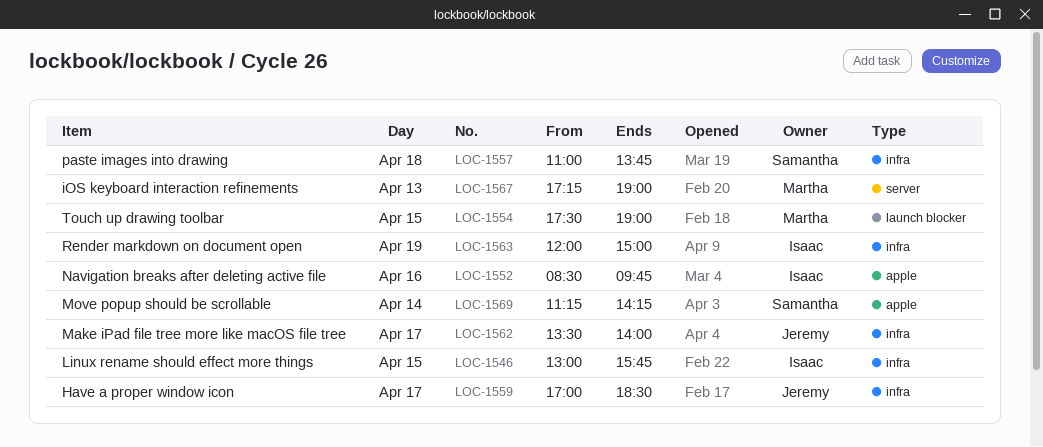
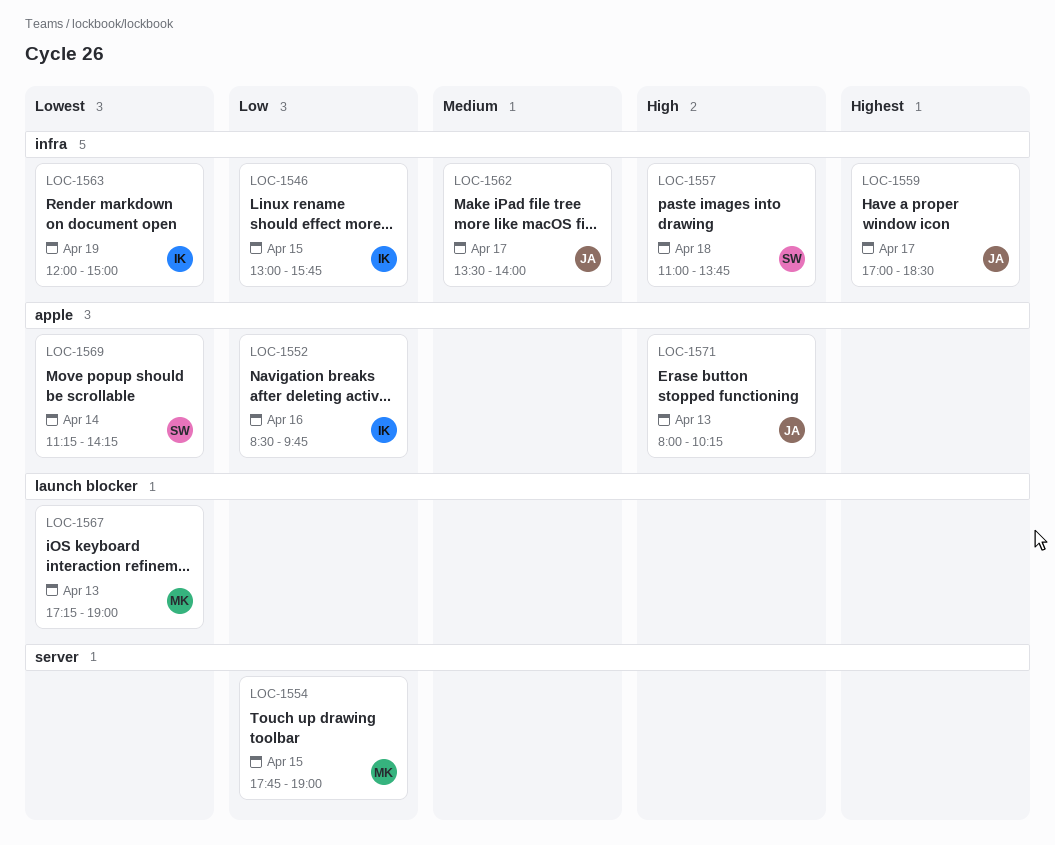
LOC-1554, label: launch blocker -> server
LOC-1554, begins: 17:30 -> 17:45
LOC-1567, label: server -> launch blocker
LOC-1571: none -> present

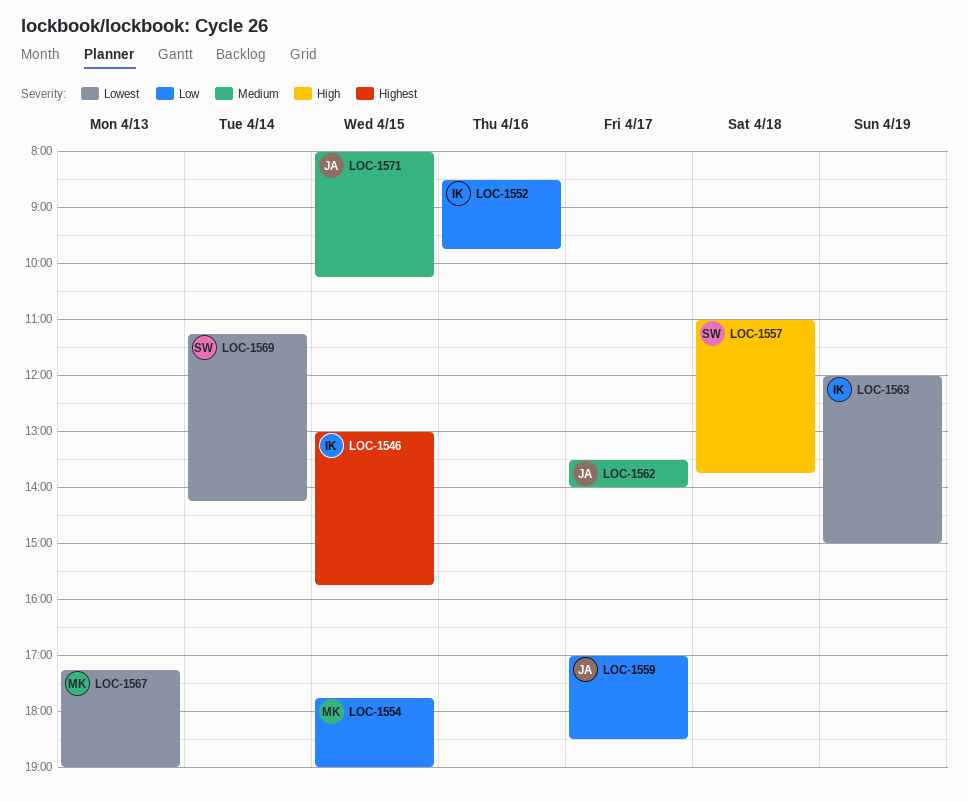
LOC-1546, priority: Low -> Highest
LOC-1559, priority: Highest -> Low
LOC-1571, priority: High -> Medium
LOC-1571, day: Apr 13 -> Apr 15

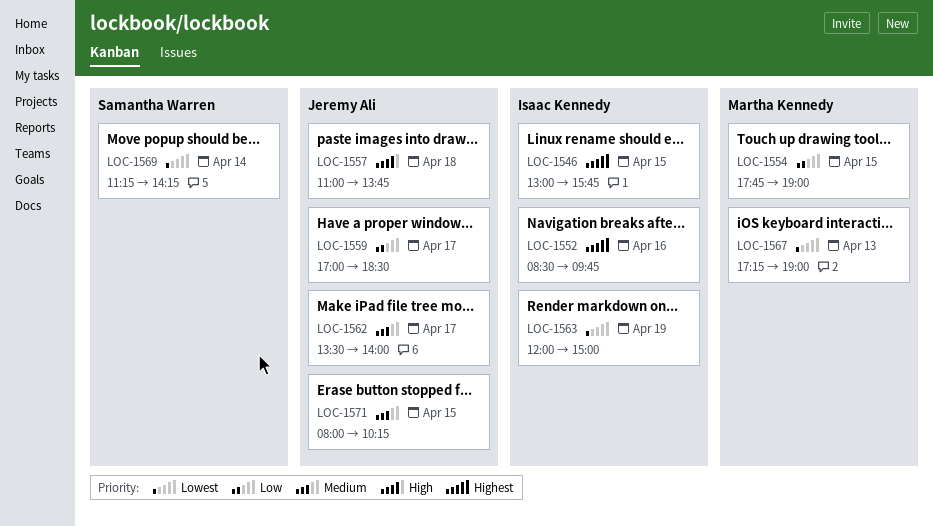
LOC-1552, priority: Low -> Highest
LOC-1557, owner: Samantha Warren -> Jeremy Ali

